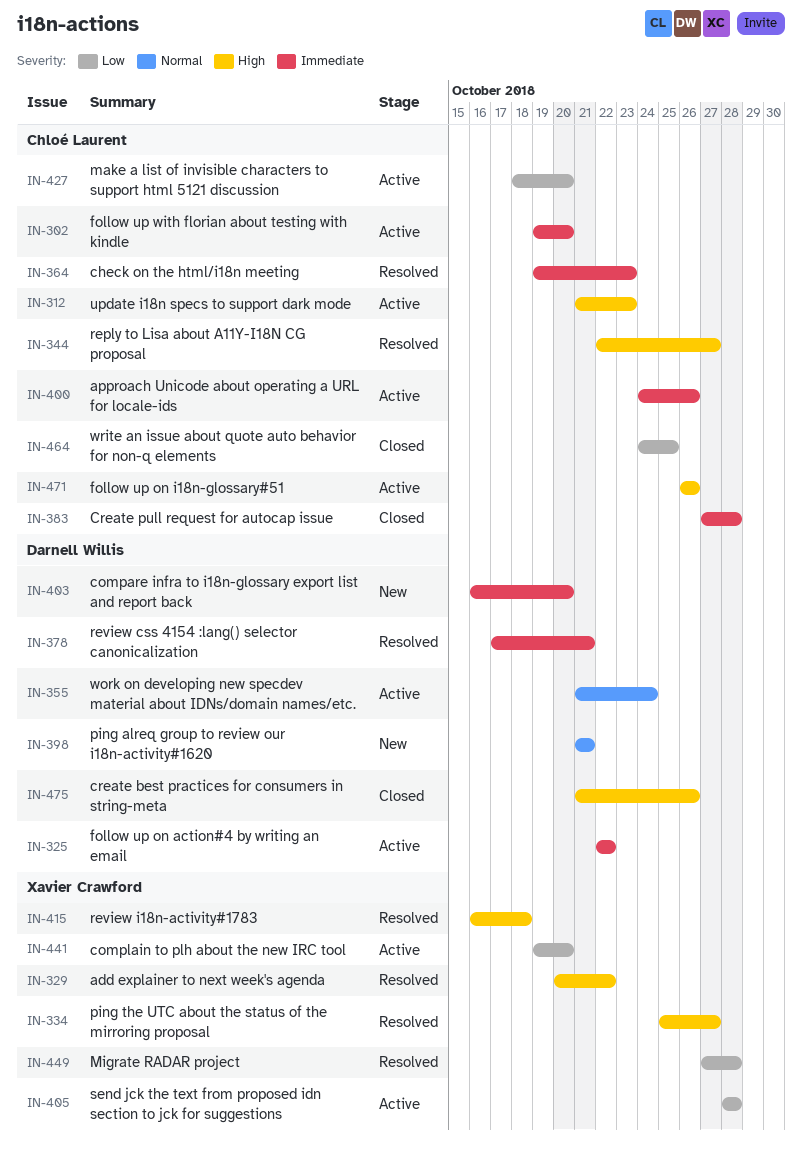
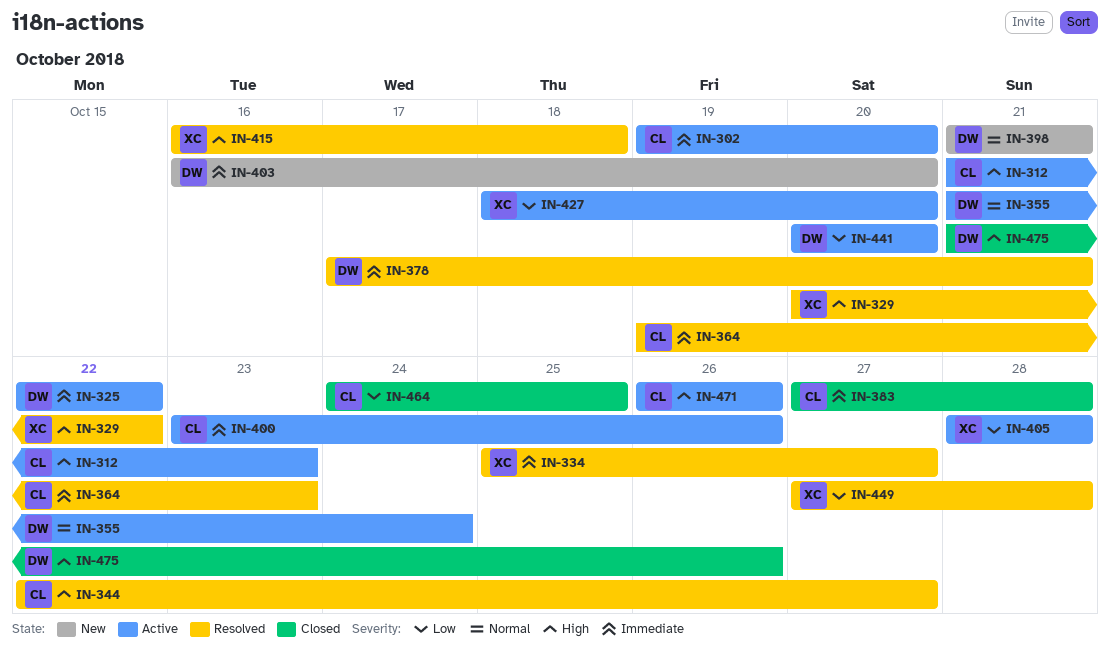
IN-334, priority: High -> Immediate
IN-400, start: Oct 24 -> Oct 23
IN-427, owner: Chloé Laurent -> Xavier Crawford
IN-441, owner: Xavier Crawford -> Darnell Willis
IN-441, start: Oct 19 -> Oct 20

